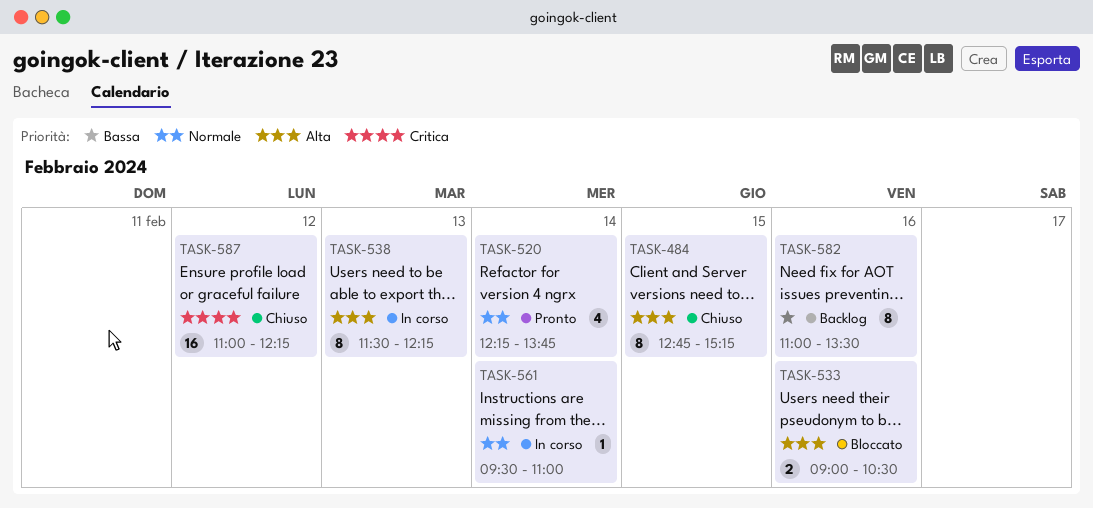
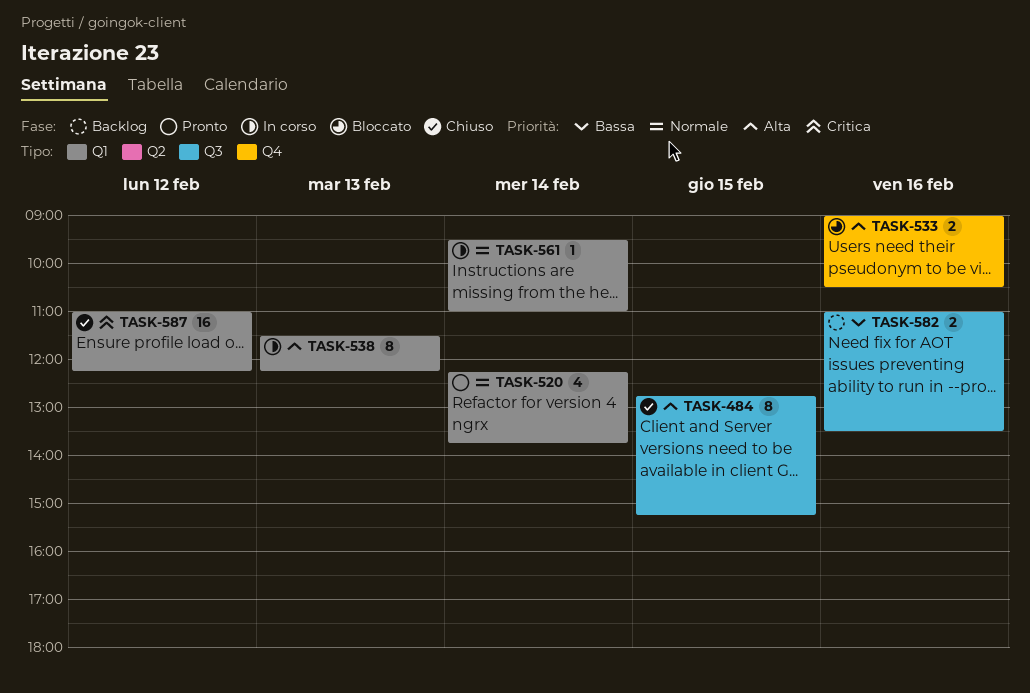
TASK-582, estimate: 8 -> 2

